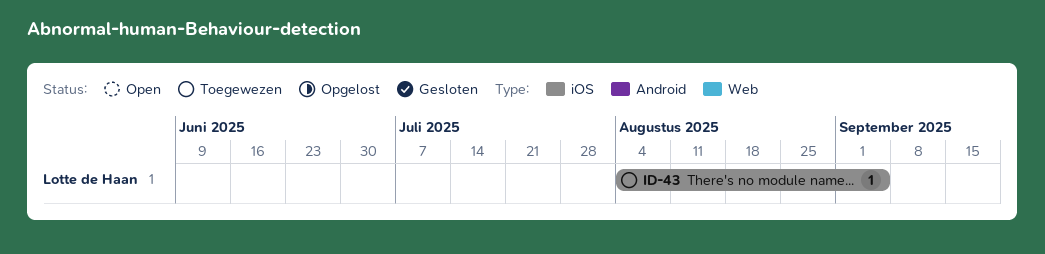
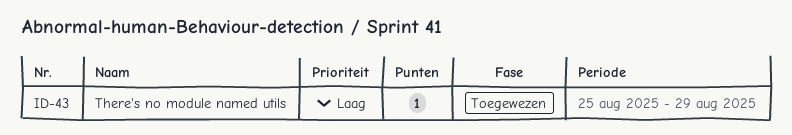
ID-43, start: Aug 4 -> Aug 25
ID-43, due: Sep 5 -> Aug 29

